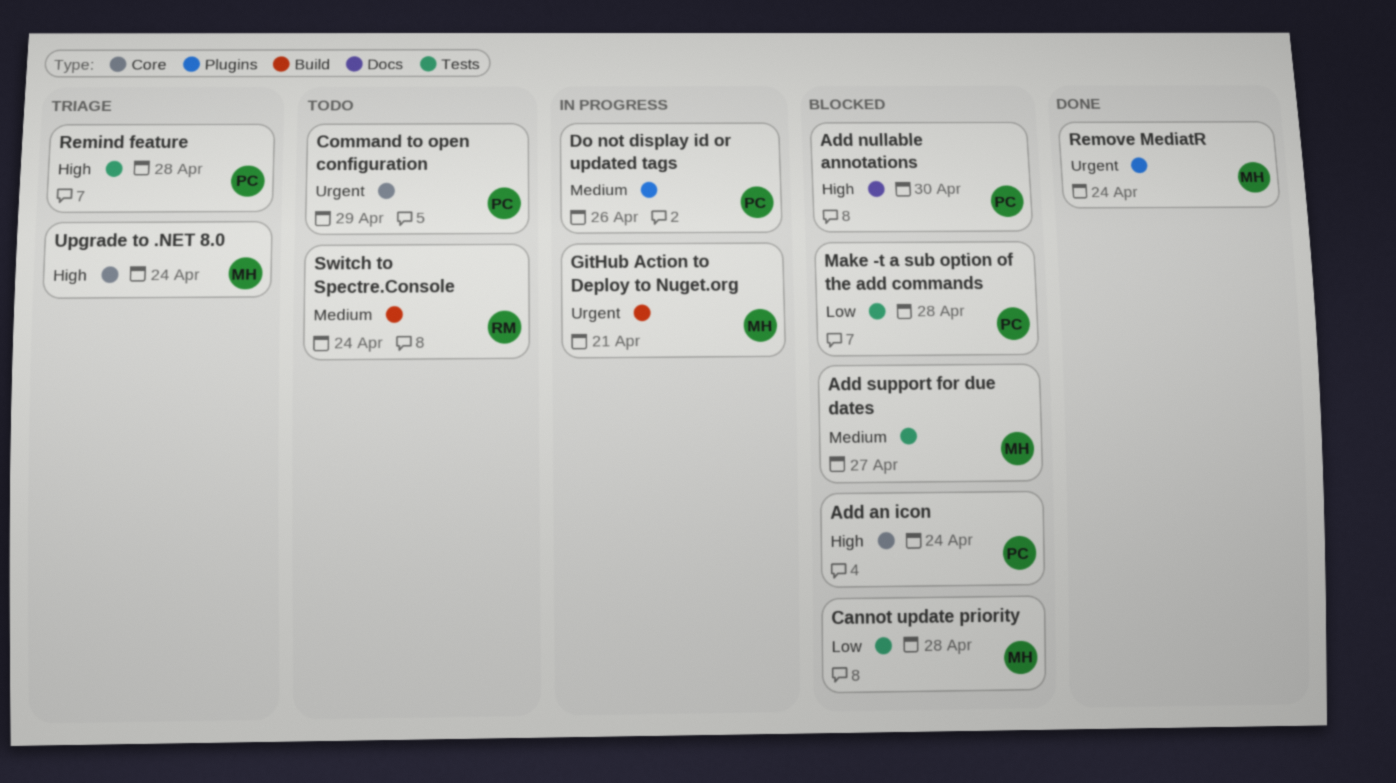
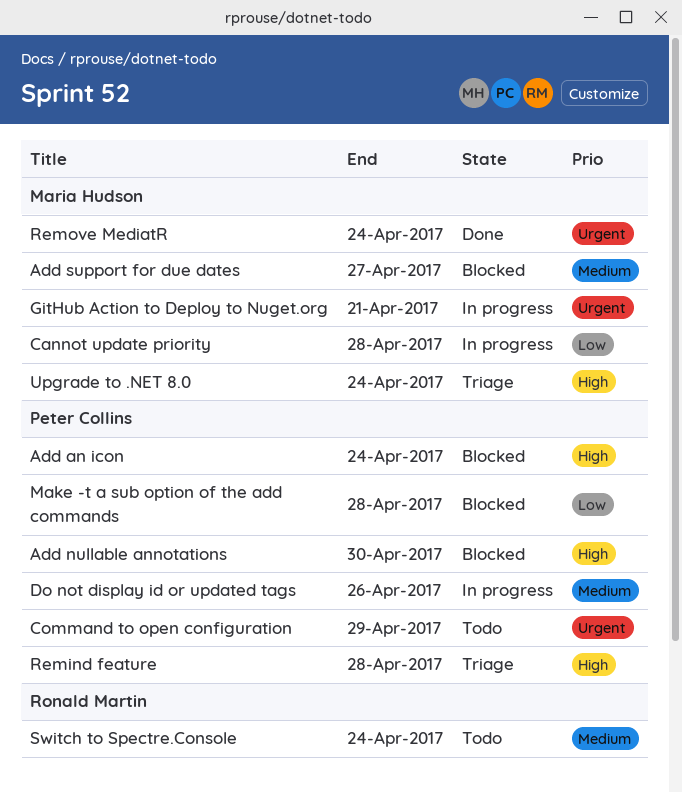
Cannot update priority, status: Blocked -> In progress

